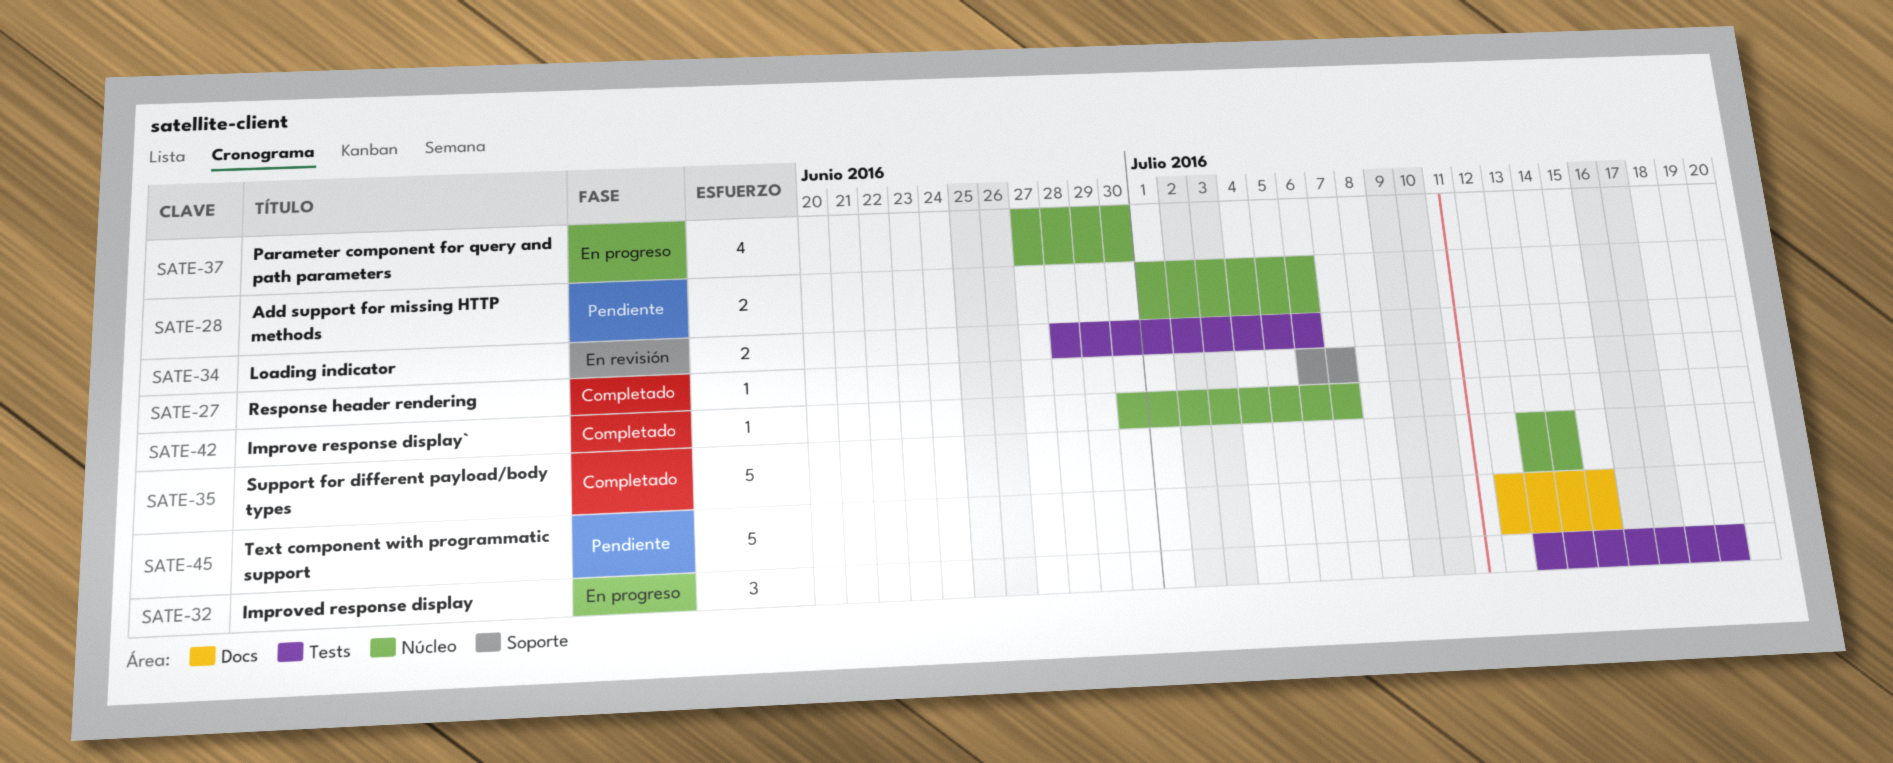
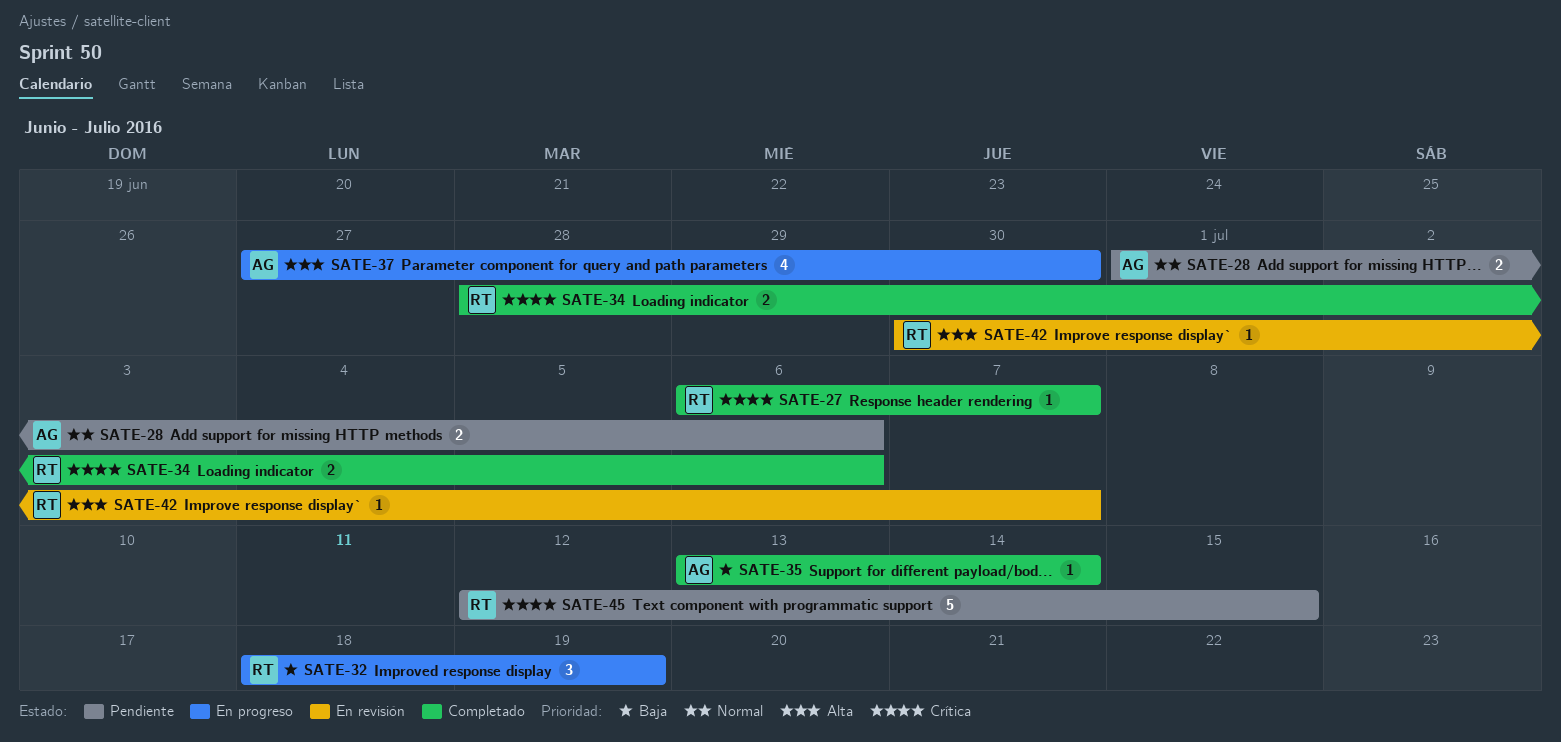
SATE-32, start: Jul 13 -> Jul 18
SATE-34, status: En revisión -> Completado
SATE-35, estimate: 5 -> 1
SATE-42, status: Completado -> En revisión

